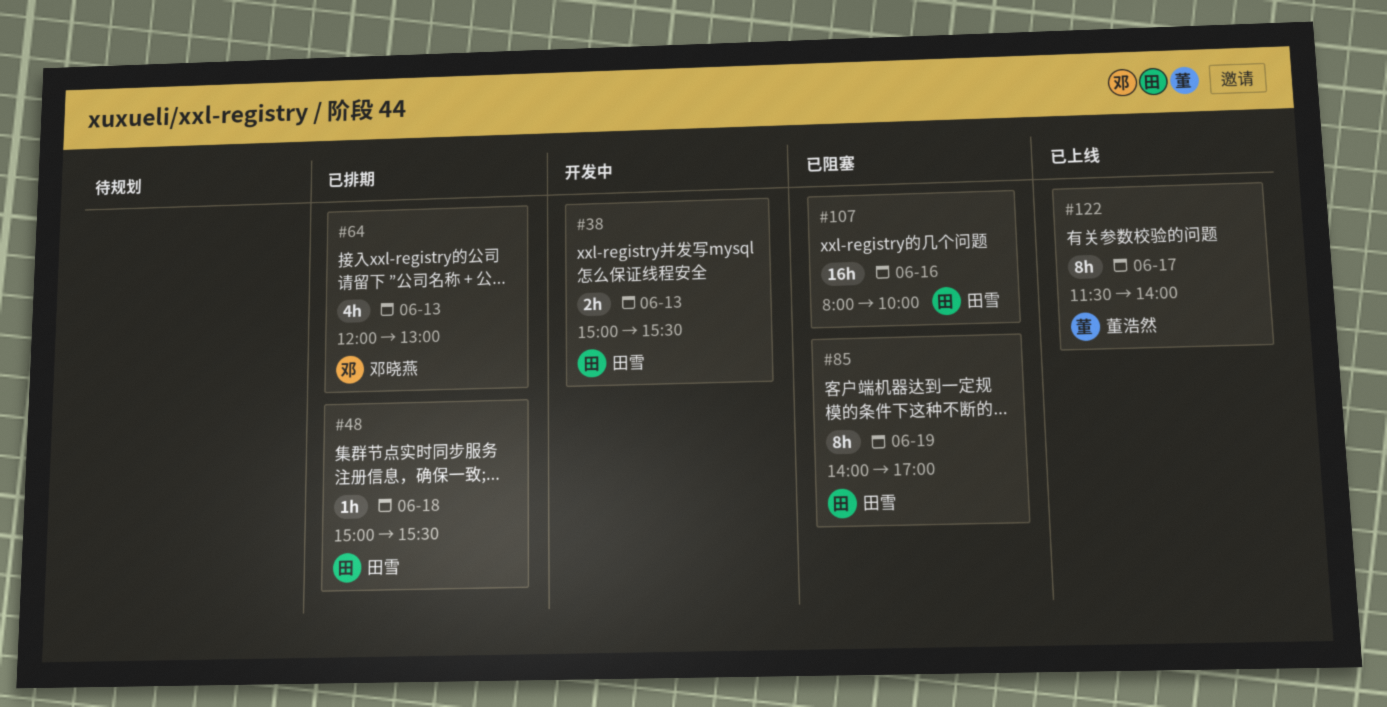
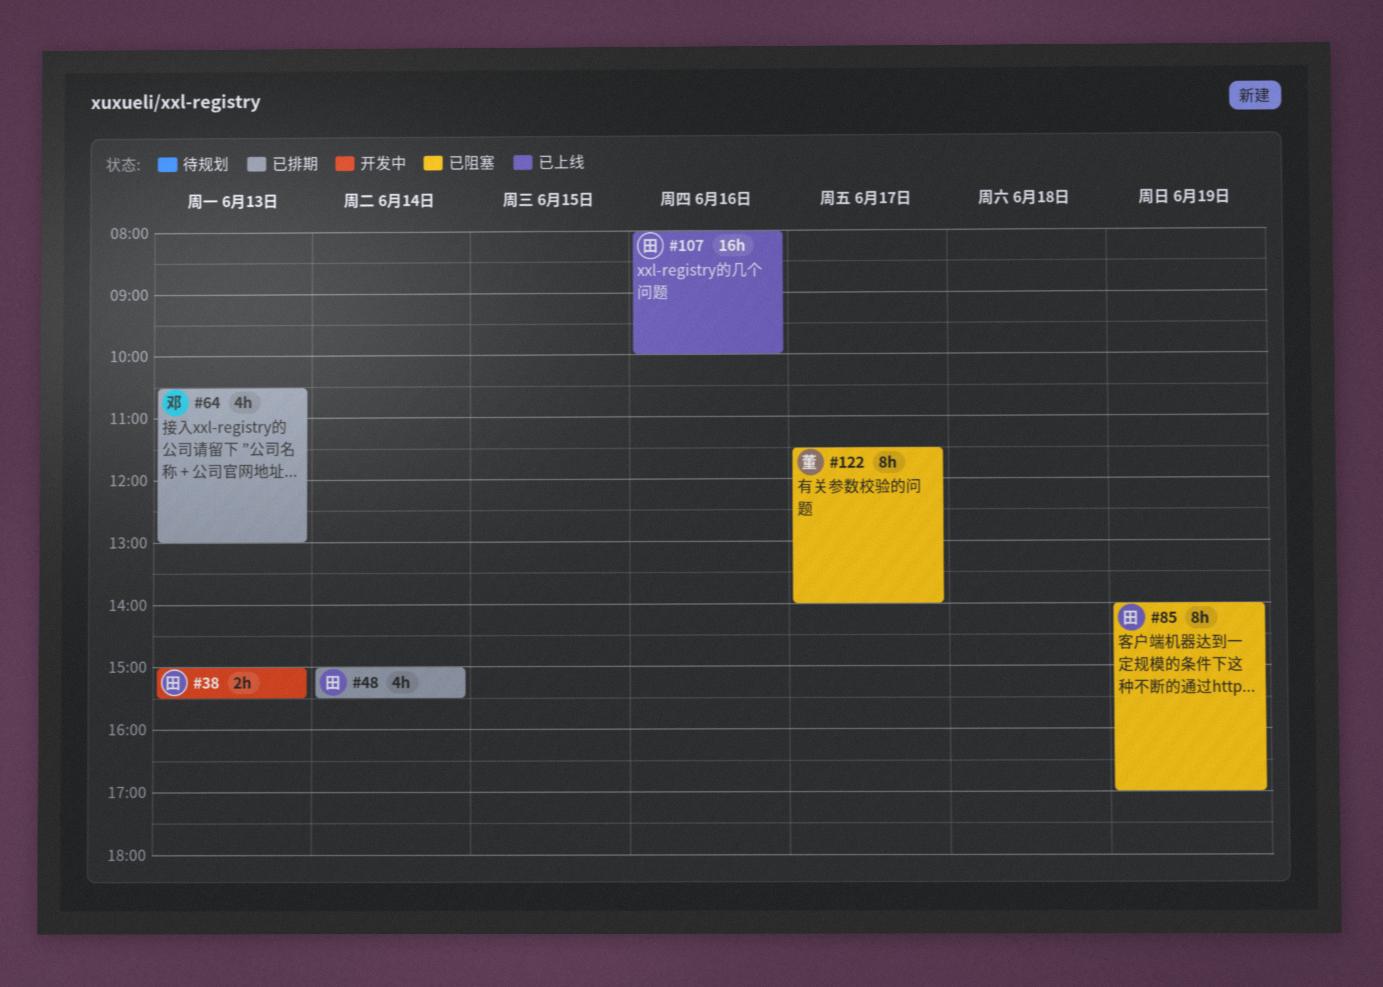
#48, estimate: 1h -> 4h
#48, day: Jun 18 -> Jun 14
#64, begins: 12:00 -> 10:30
#107, status: 已阻塞 -> 已上线
#122, status: 已上线 -> 已阻塞

